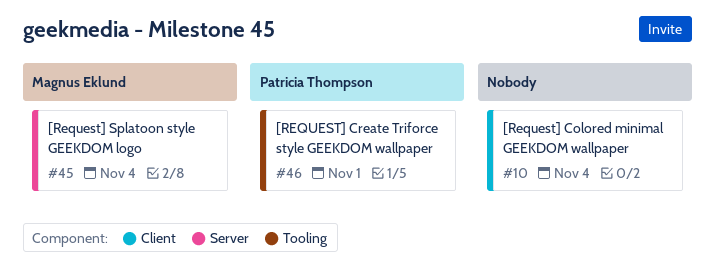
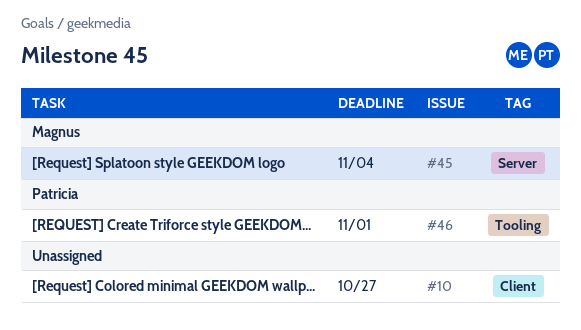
#10, due: Nov 4 -> Oct 27

